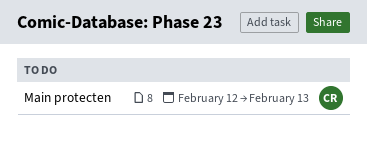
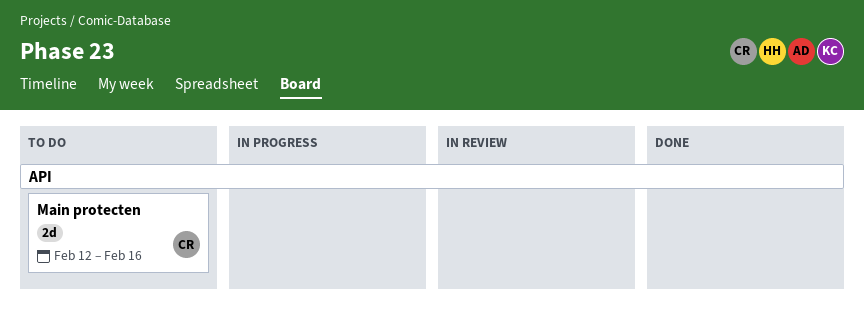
Main protecten, due: Feb 13 -> Feb 16

